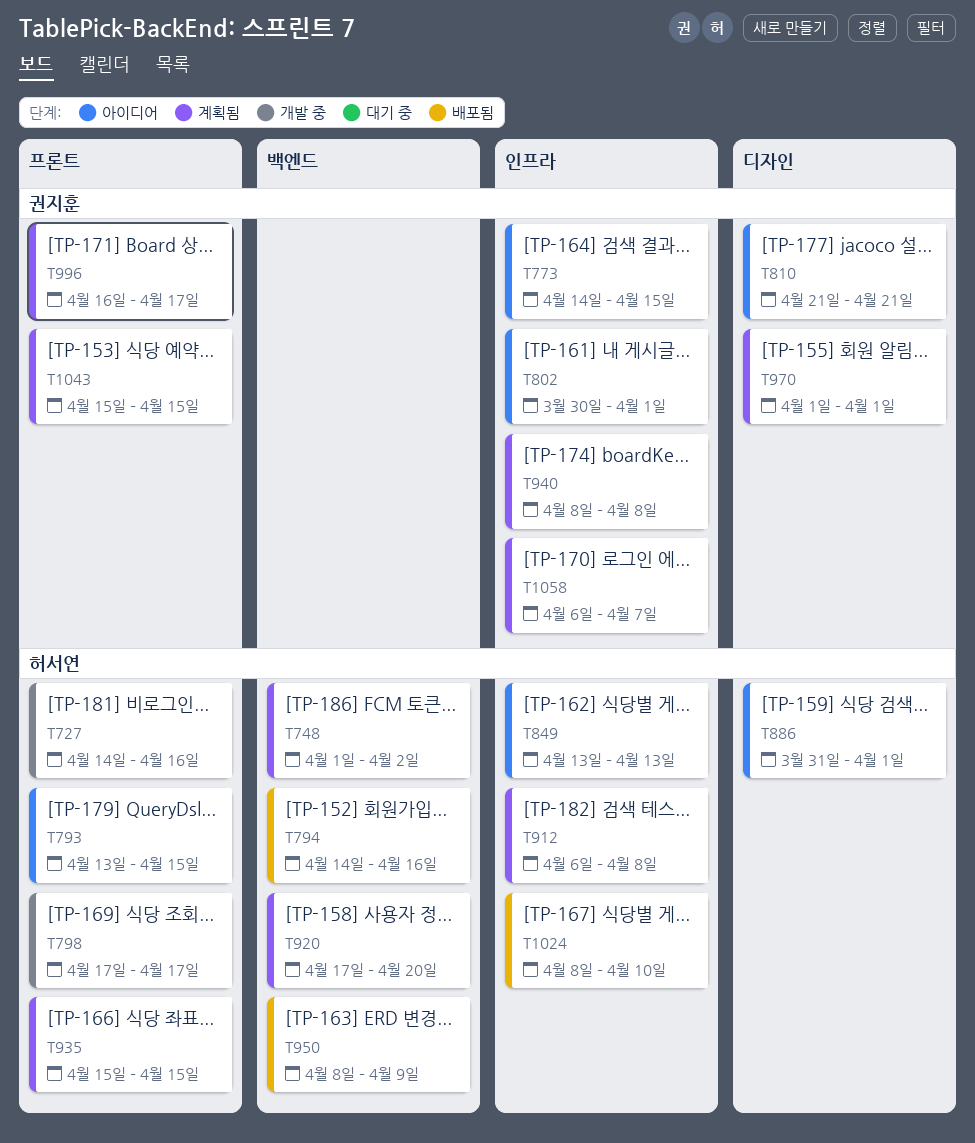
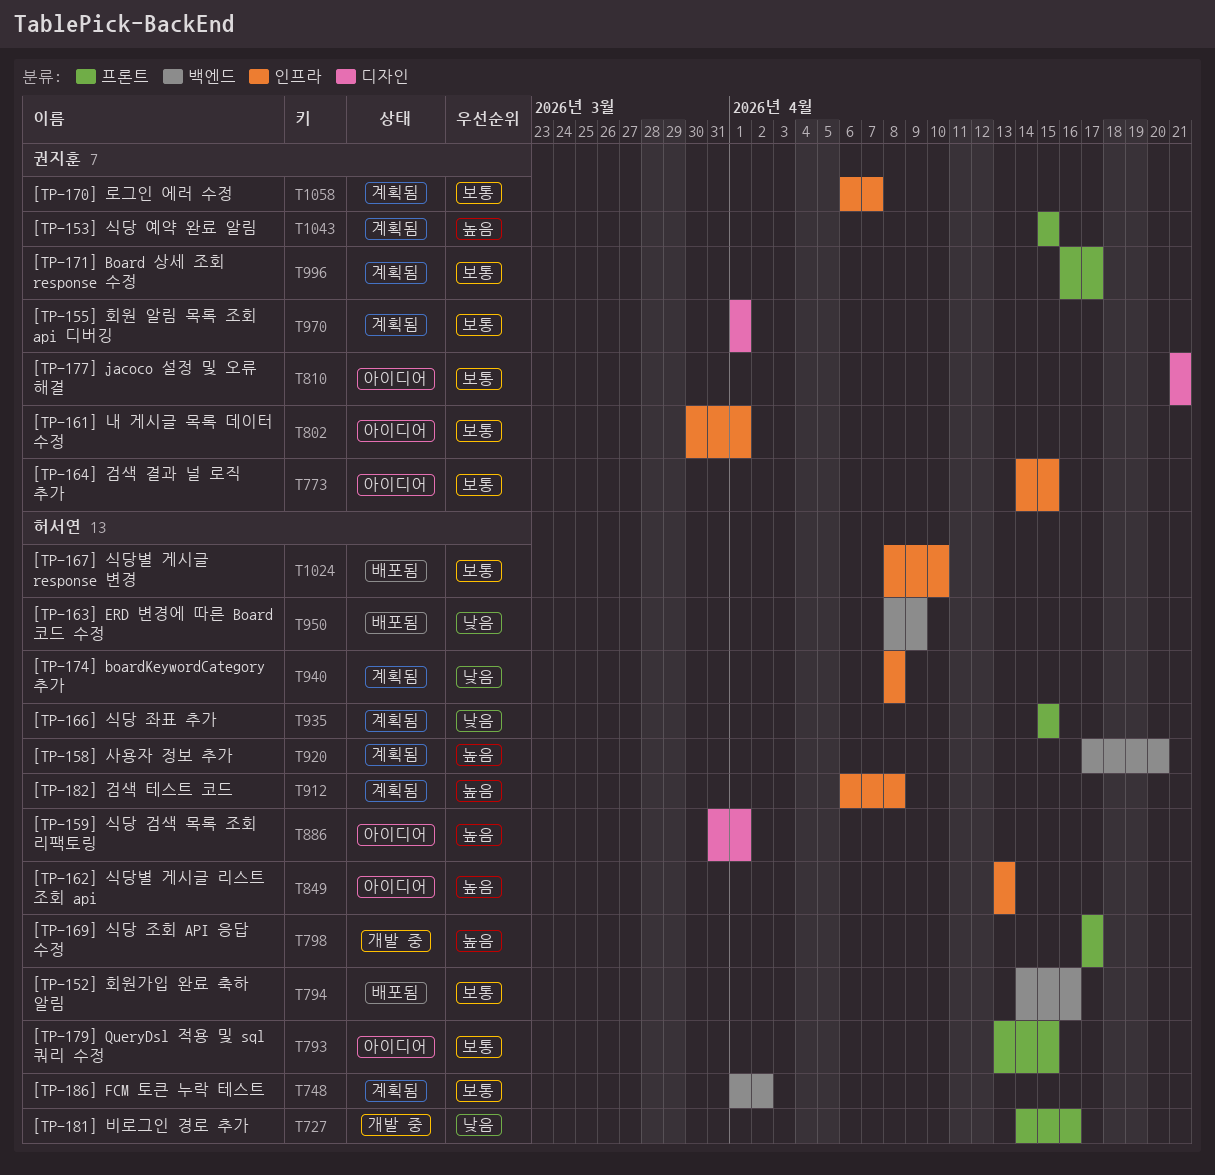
T940, owner: 권지훈 -> 허서연

